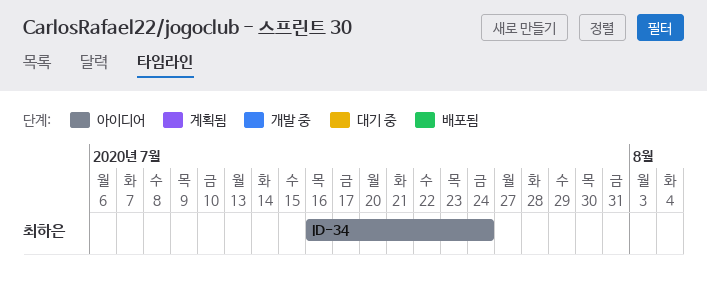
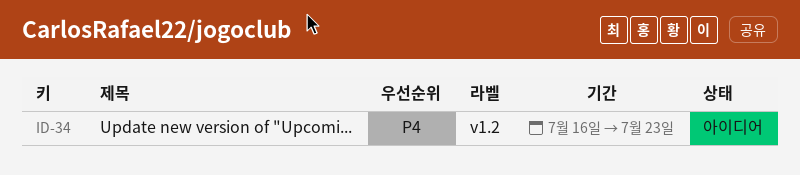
ID-34, due: Jul 24 -> Jul 23

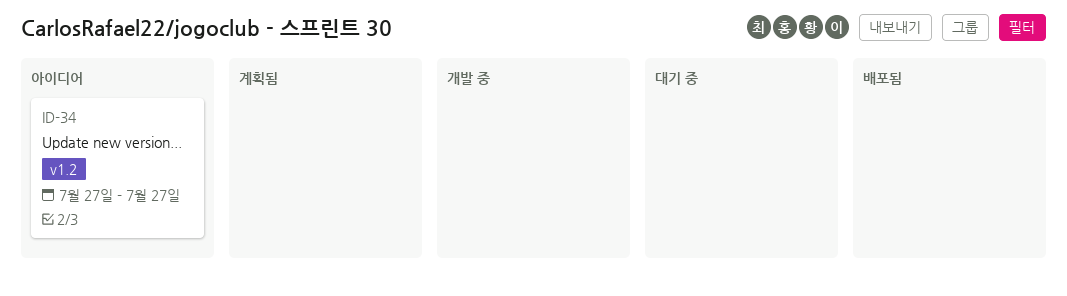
ID-34, start: Jul 16 -> Jul 27
ID-34, due: Jul 23 -> Jul 27

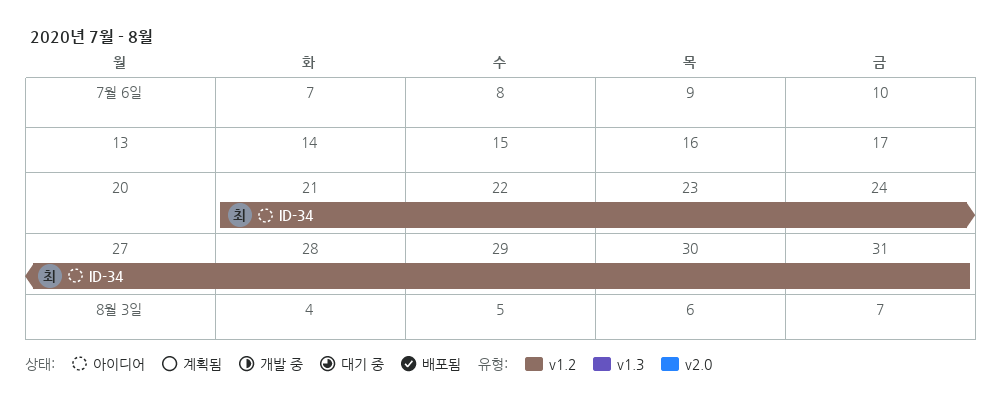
ID-34, start: Jul 27 -> Jul 21
ID-34, due: Jul 27 -> Jul 31

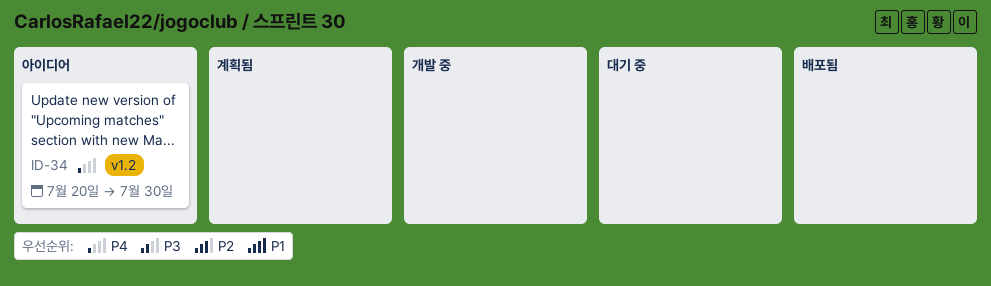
ID-34, start: Jul 21 -> Jul 20
ID-34, due: Jul 31 -> Jul 30

